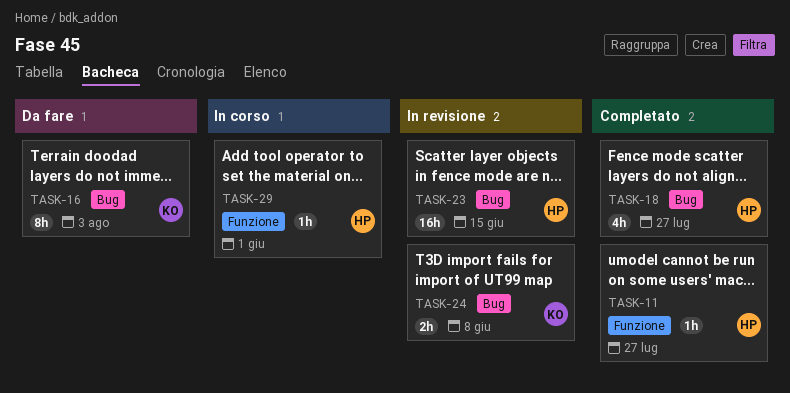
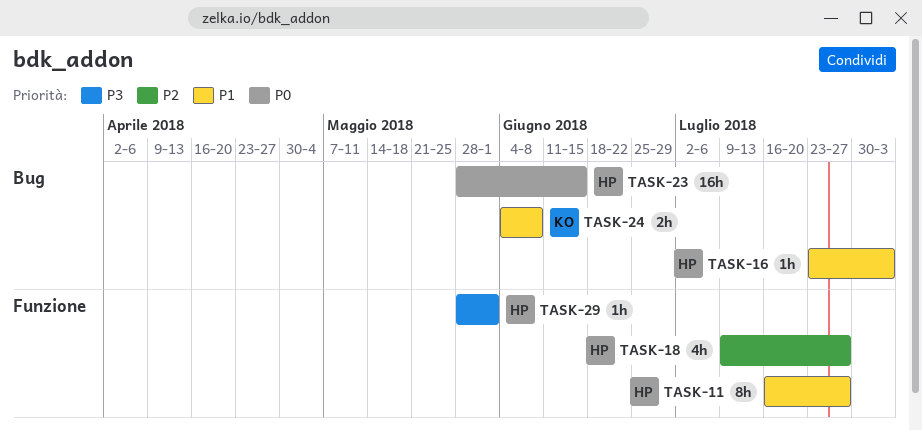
TASK-11, estimate: 1h -> 8h
TASK-16, owner: KO -> HP
TASK-16, estimate: 8h -> 1h
TASK-18, label: Bug -> Funzione

